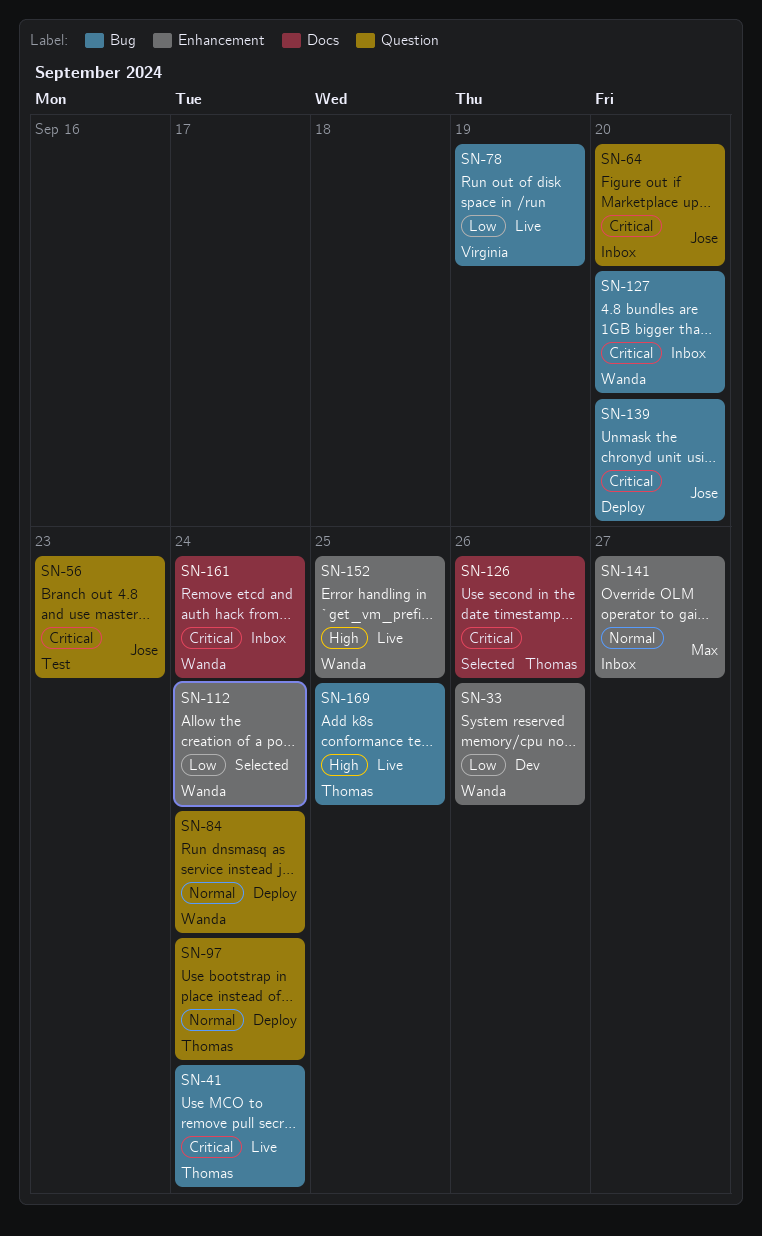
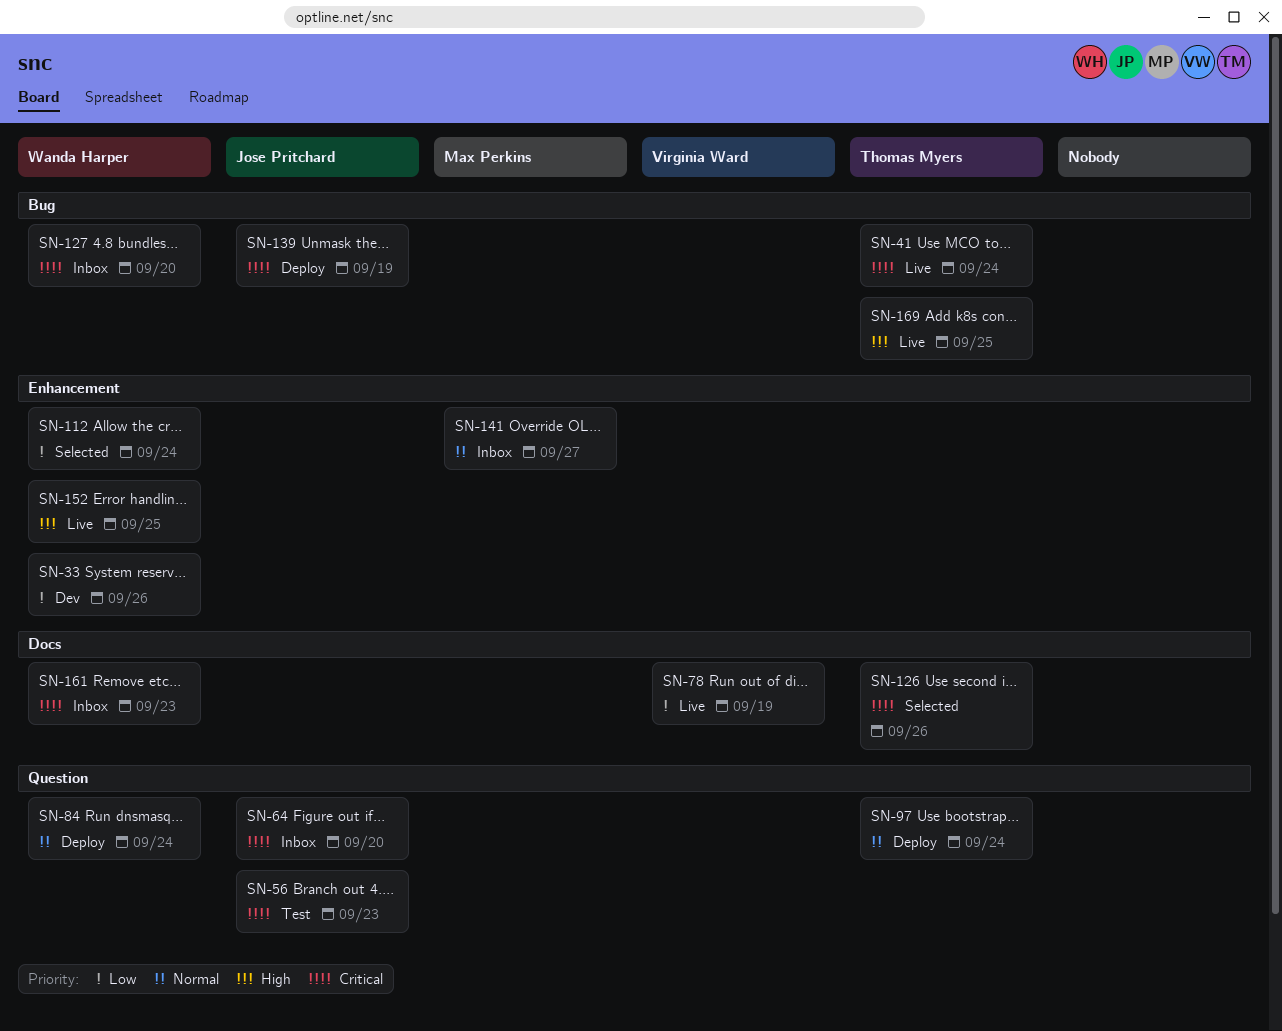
SN-78, label: Bug -> Docs
SN-139, due: Sep 20 -> Sep 19
SN-161, due: Sep 24 -> Sep 23

